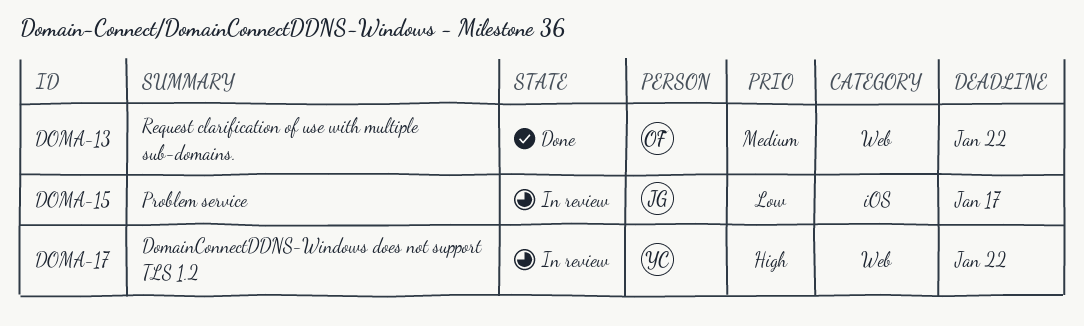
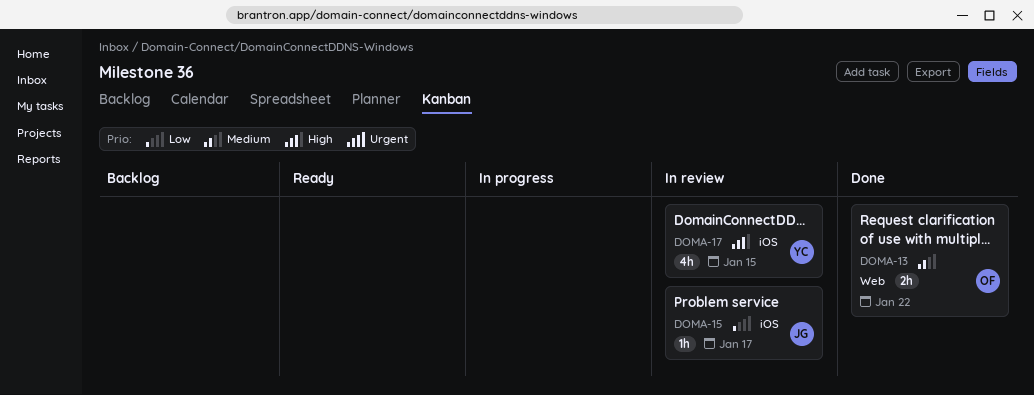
DOMA-17, label: Web -> iOS
DOMA-17, due: Jan 22 -> Jan 15

